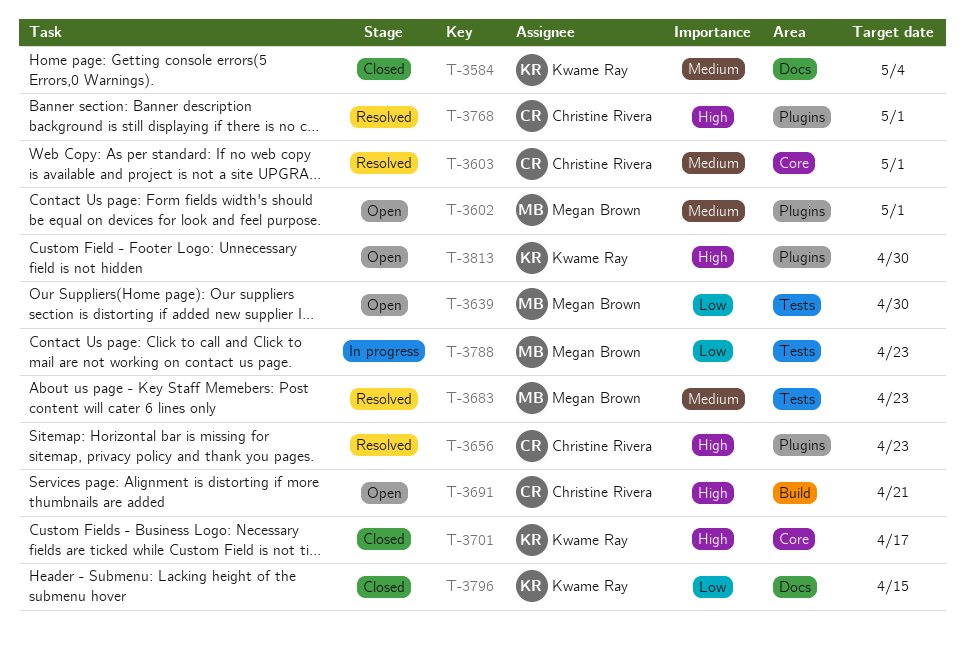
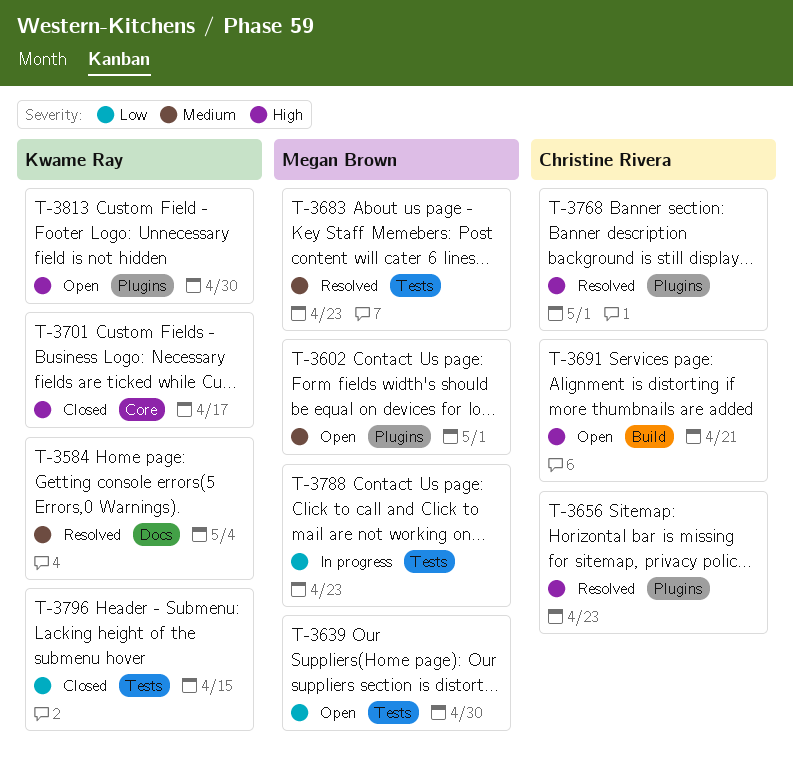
T-3584, status: Closed -> Resolved
T-3603: present -> none
T-3796, label: Docs -> Tests

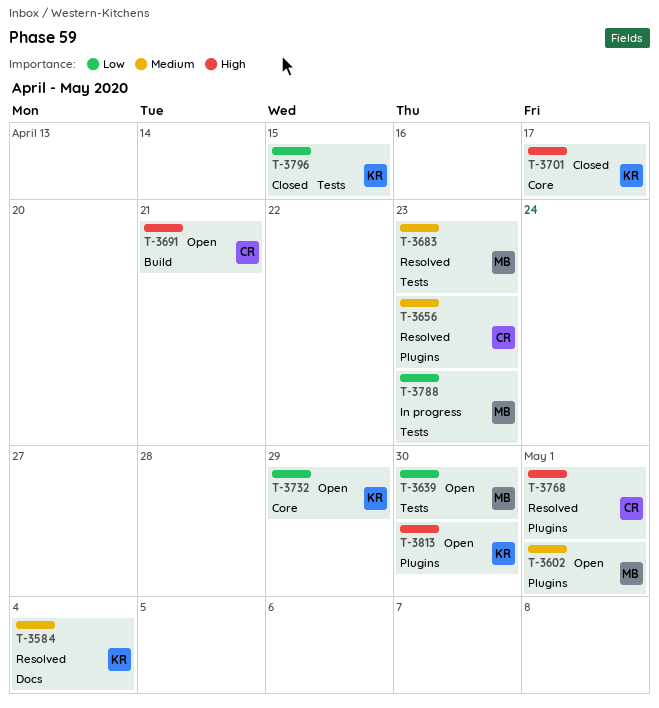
T-3656, priority: High -> Medium
T-3732: none -> present

